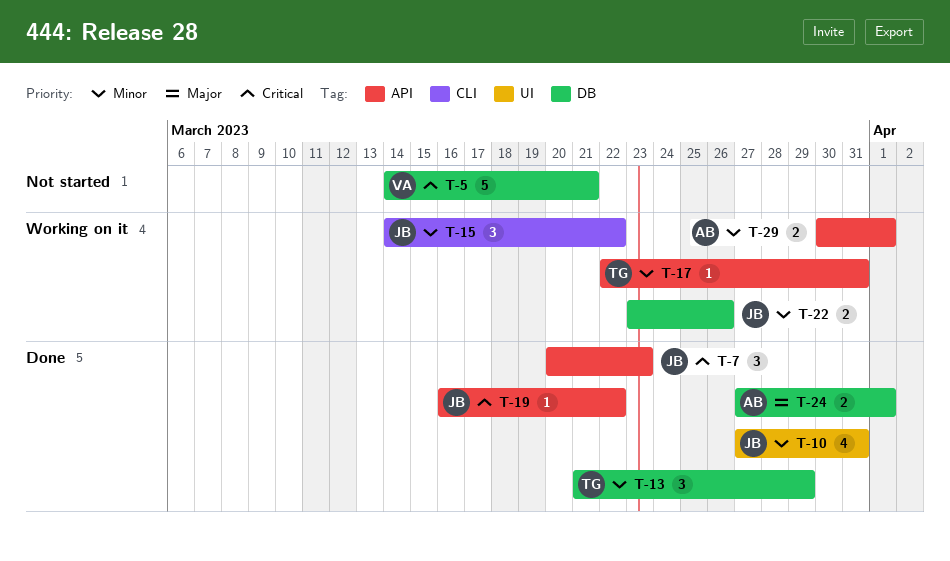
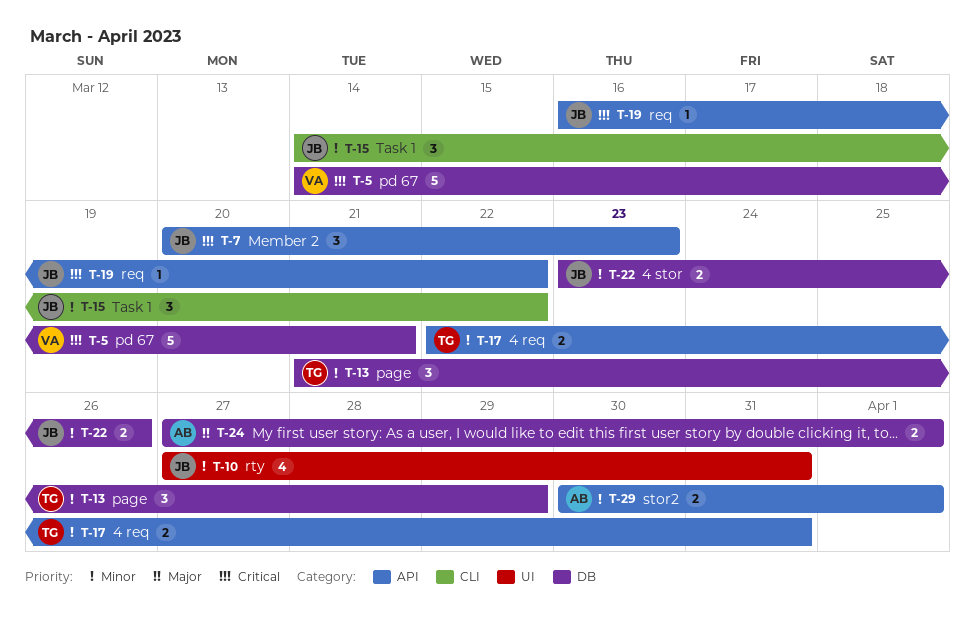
T-17, estimate: 1 -> 2

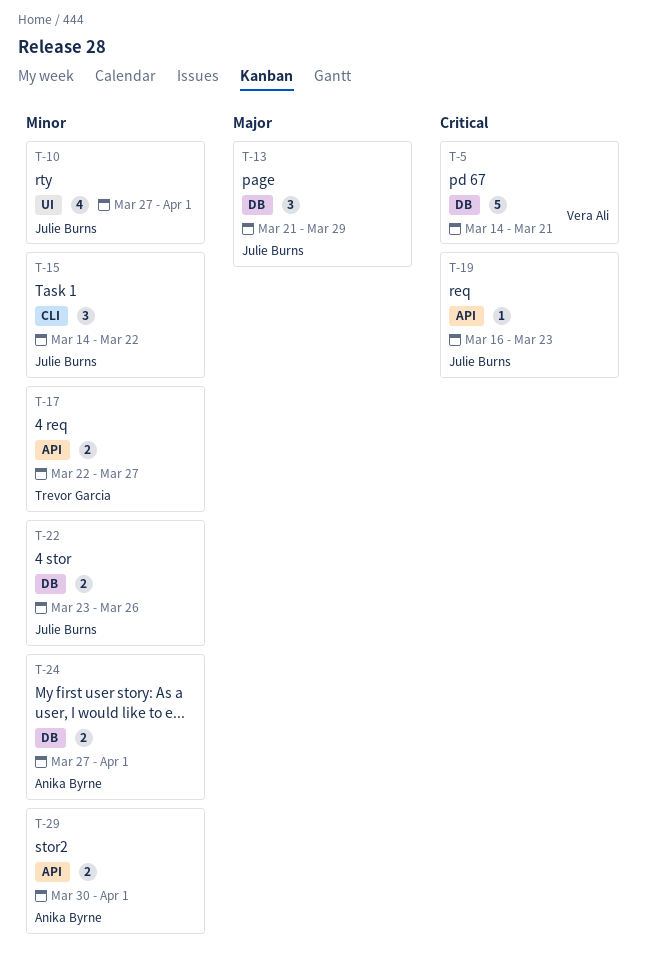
T-7: present -> none
T-10, due: Mar 31 -> Apr 1
T-13, owner: Trevor Garcia -> Julie Burns
T-13, priority: Minor -> Major
T-17, due: Mar 31 -> Mar 27
T-19, due: Mar 22 -> Mar 23
T-24, priority: Major -> Minor

